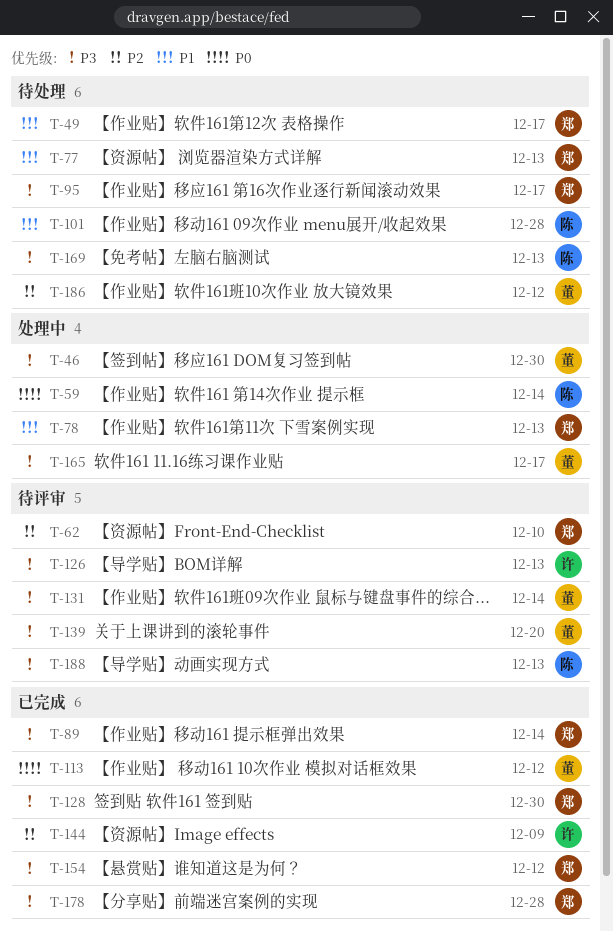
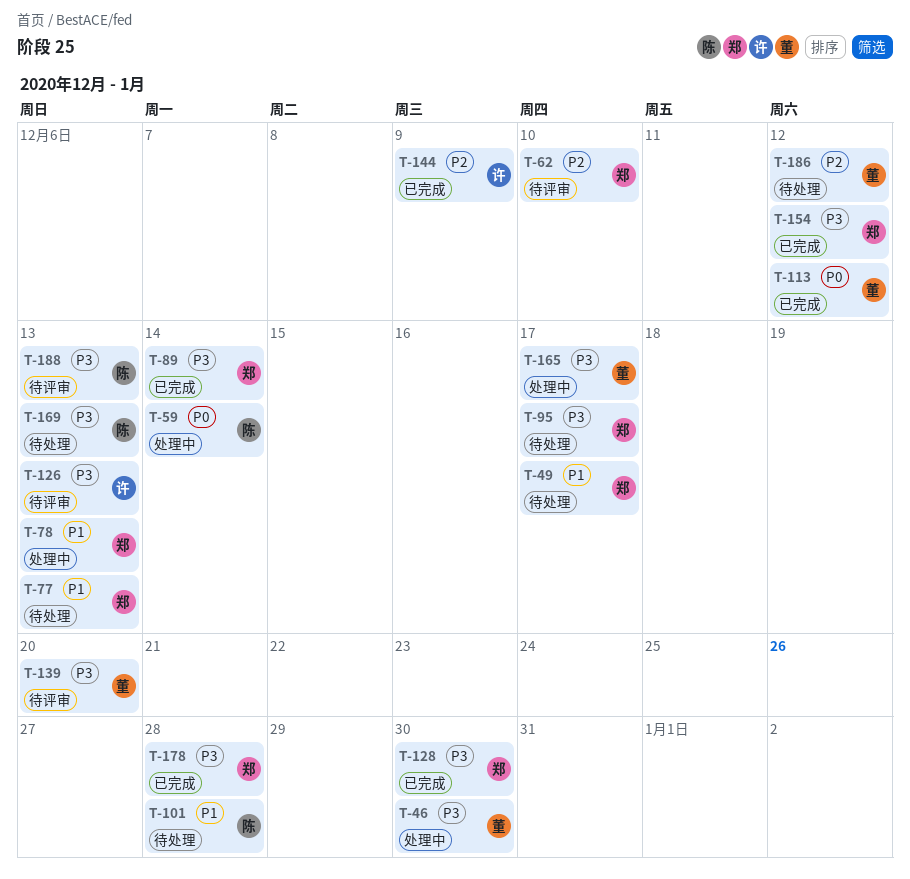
T-131: present -> none

